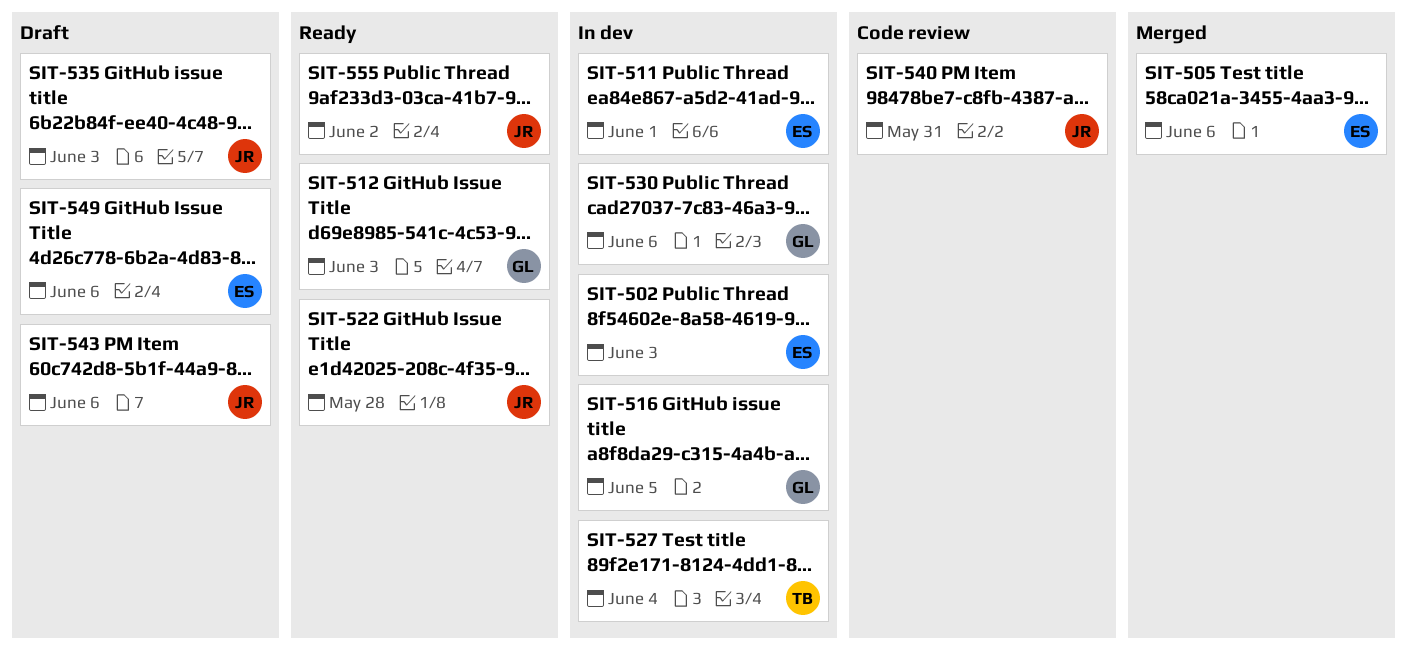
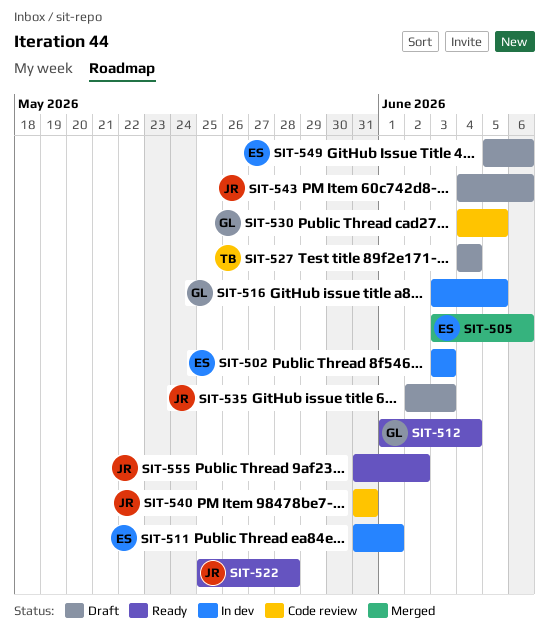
SIT-512, due: Jun 3 -> Jun 4
SIT-527, status: In dev -> Draft
SIT-530, status: In dev -> Code review
SIT-530, due: Jun 6 -> Jun 5

